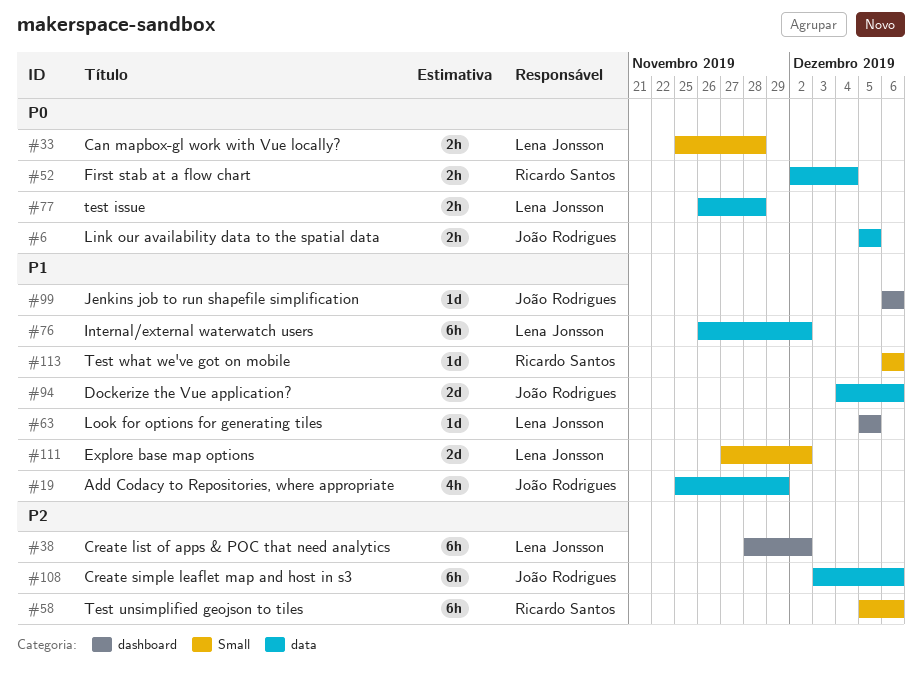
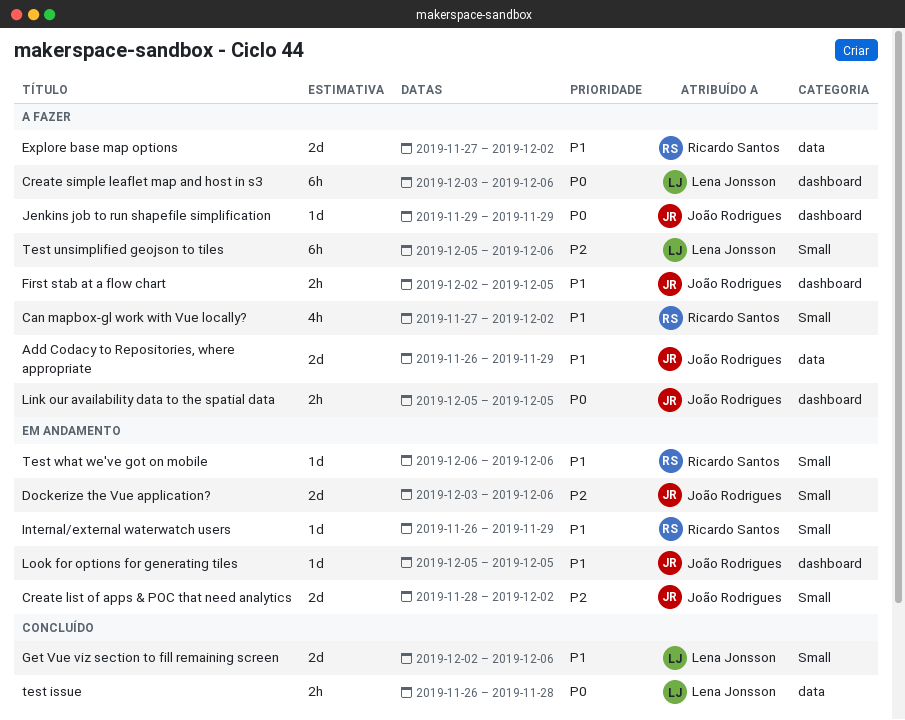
Add Codacy to Repositories, where appropriate, estimate: 4h -> 2d
Add Codacy to Repositories, where appropriate, start: Nov 25 -> Nov 26
Can mapbox-gl work with Vue locally?, owner: Lena Jonsson -> Ricardo Santos
Can mapbox-gl work with Vue locally?, priority: P0 -> P1
Can mapbox-gl work with Vue locally?, estimate: 2h -> 4h
Can mapbox-gl work with Vue locally?, start: Nov 25 -> Nov 27
Can mapbox-gl work with Vue locally?, due: Nov 28 -> Dec 2
Create list of apps & POC that need analytics, owner: Lena Jonsson -> João Rodrigues
Create list of apps & POC that need analytics, label: dashboard -> Small
Create list of apps & POC that need analytics, estimate: 6h -> 2d
Create simple leaflet map and host in s3, owner: João Rodrigues -> Lena Jonsson
Create simple leaflet map and host in s3, priority: P2 -> P0
Create simple leaflet map and host in s3, label: data -> dashboard
Dockerize the Vue application?, priority: P1 -> P2
Dockerize the Vue application?, label: data -> Small
Dockerize the Vue application?, start: Dec 4 -> Dec 3
Explore base map options, owner: Lena Jonsson -> Ricardo Santos
Explore base map options, label: Small -> data
First stab at a flow chart, owner: Ricardo Santos -> João Rodrigues
First stab at a flow chart, priority: P0 -> P1
First stab at a flow chart, label: data -> dashboard
First stab at a flow chart, due: Dec 4 -> Dec 5
Get Vue viz section to fill remaining screen: none -> present
Internal/external waterwatch users, owner: Lena Jonsson -> Ricardo Santos
Internal/external waterwatch users, label: data -> Small
Internal/external waterwatch users, estimate: 6h -> 1d
Internal/external waterwatch users, due: Dec 2 -> Nov 29
Jenkins job to run shapefile simplification, priority: P1 -> P0
Jenkins job to run shapefile simplification, start: Dec 6 -> Nov 29
Jenkins job to run shapefile simplification, due: Dec 6 -> Nov 29
Link our availability data to the spatial data, label: data -> dashboard
Look for options for generating tiles, owner: Lena Jonsson -> João Rodrigues
Test unsimplified geojson to tiles, owner: Ricardo Santos -> Lena Jonsson

